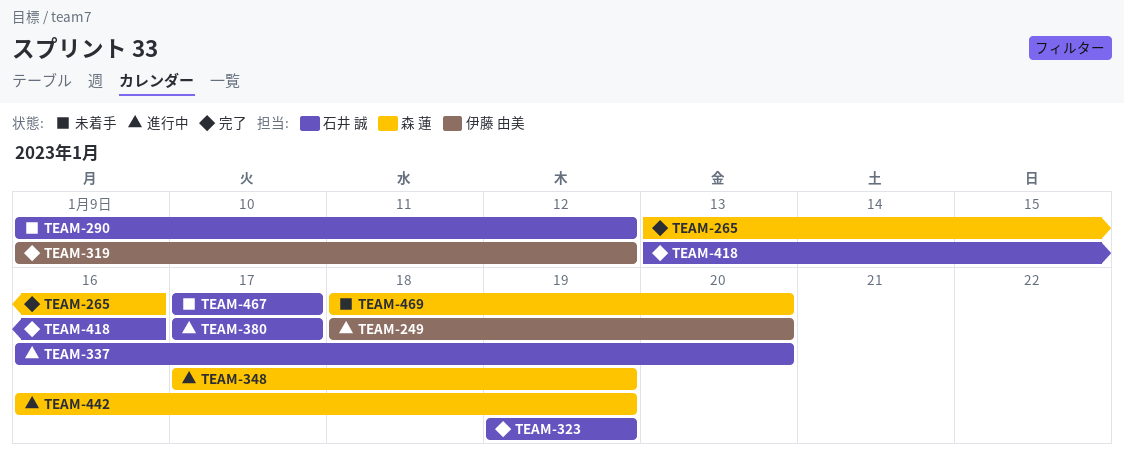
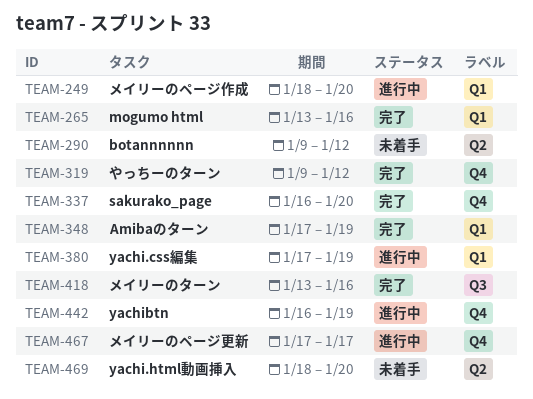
TEAM-323: present -> none
TEAM-337, status: 進行中 -> 完了
TEAM-348, status: 進行中 -> 完了
TEAM-380, due: Jan 17 -> Jan 19
TEAM-467, status: 未着手 -> 進行中

